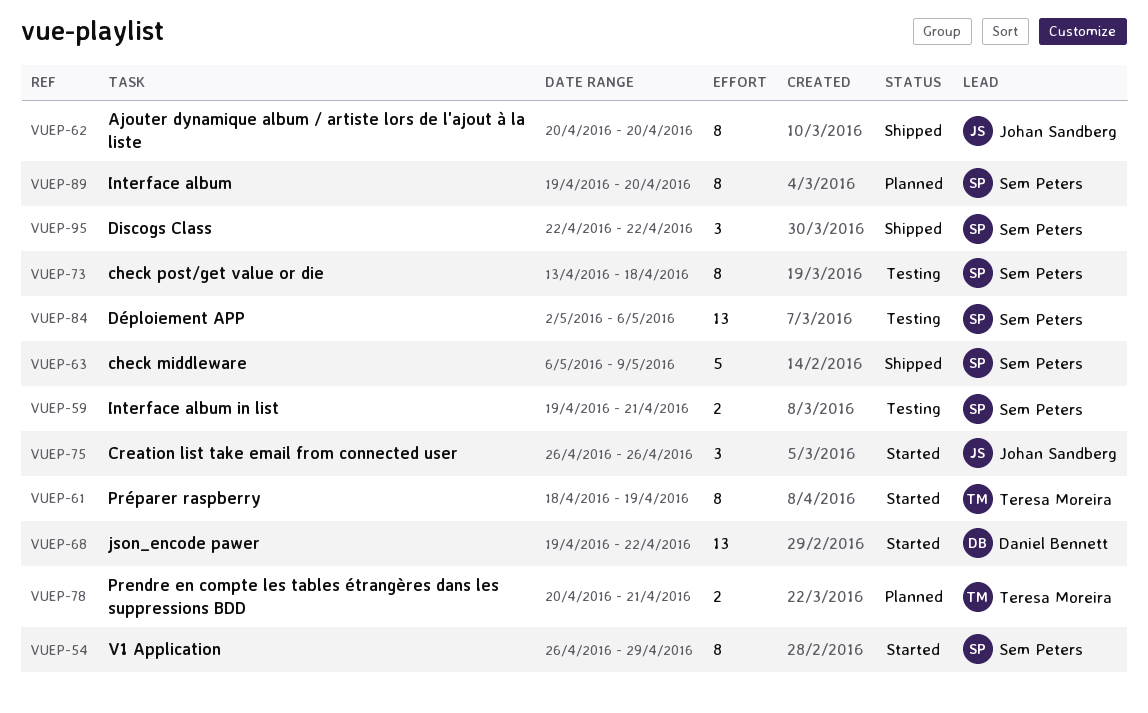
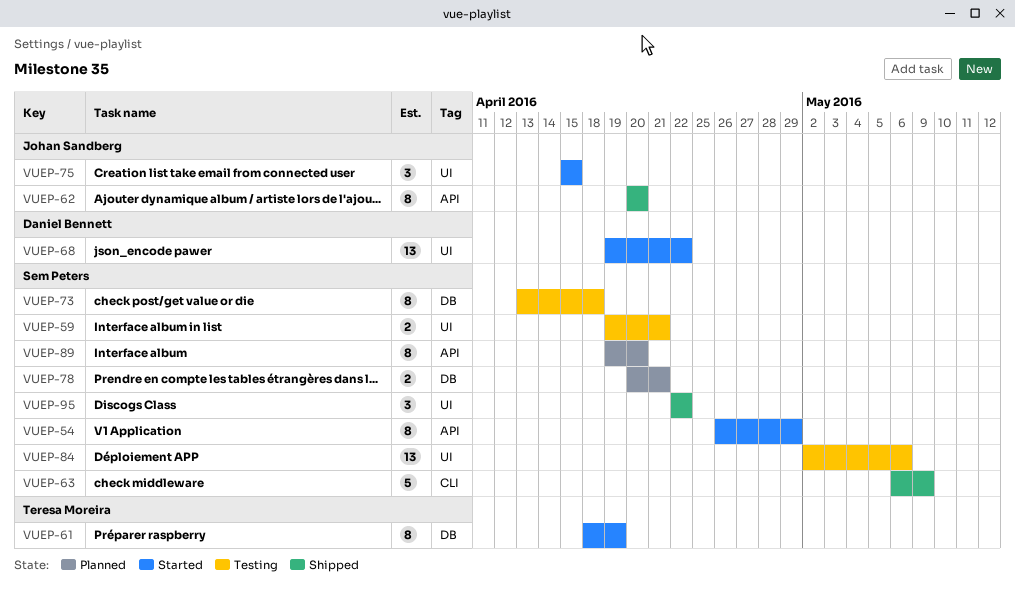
VUEP-75, start: Apr 26 -> Apr 15
VUEP-75, due: Apr 26 -> Apr 15
VUEP-78, owner: Teresa Moreira -> Sem Peters

